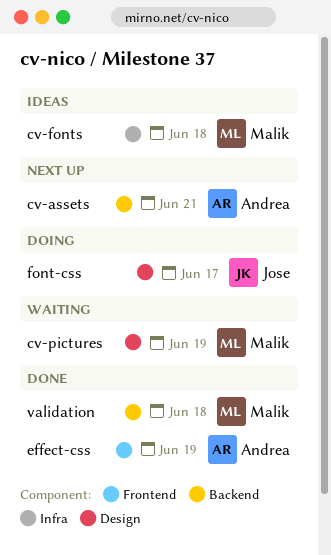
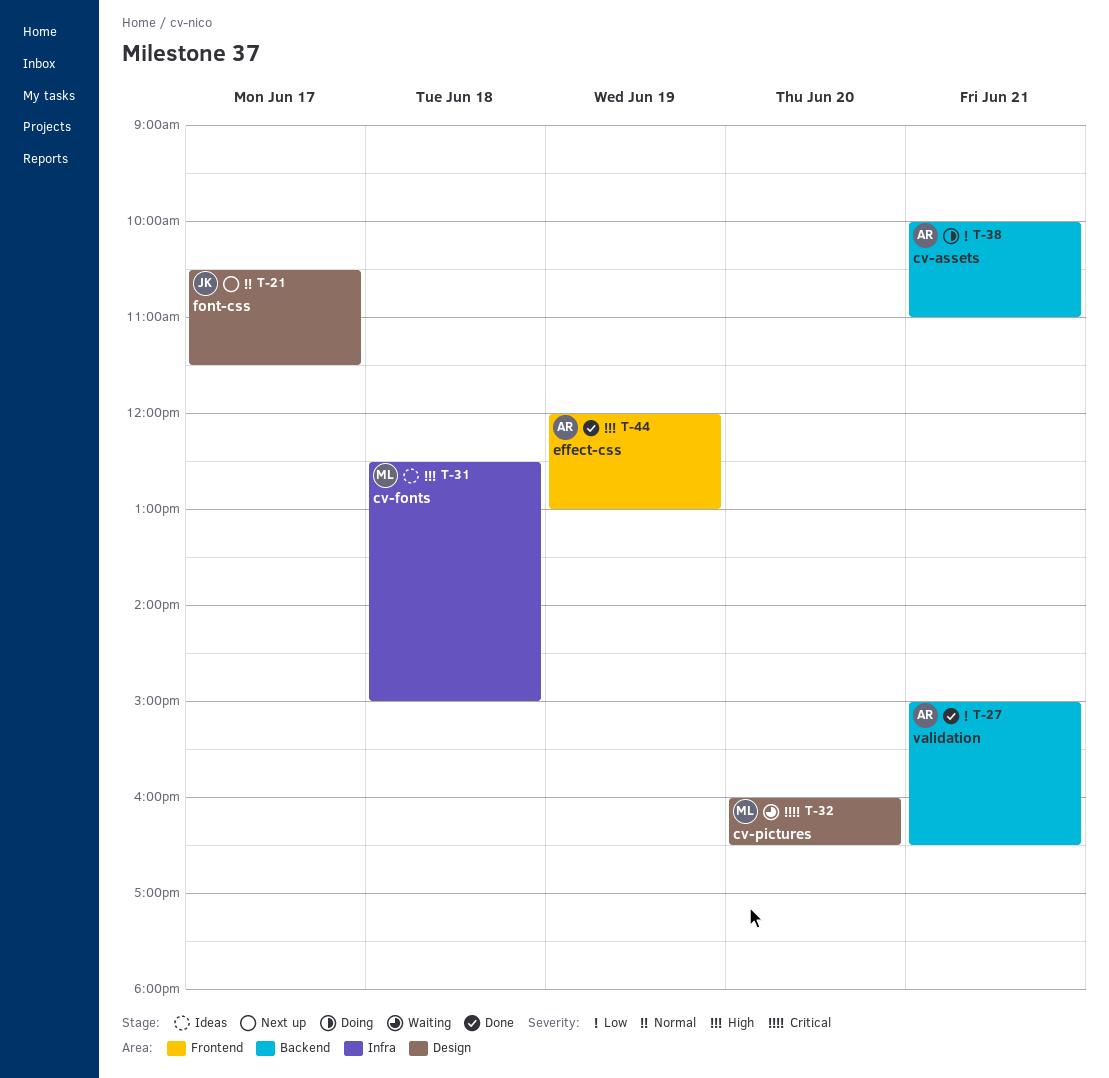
cv-assets, status: Next up -> Doing
cv-pictures, day: Jun 19 -> Jun 20
font-css, status: Doing -> Next up
validation, owner: Malik -> Andrea
validation, day: Jun 18 -> Jun 21

